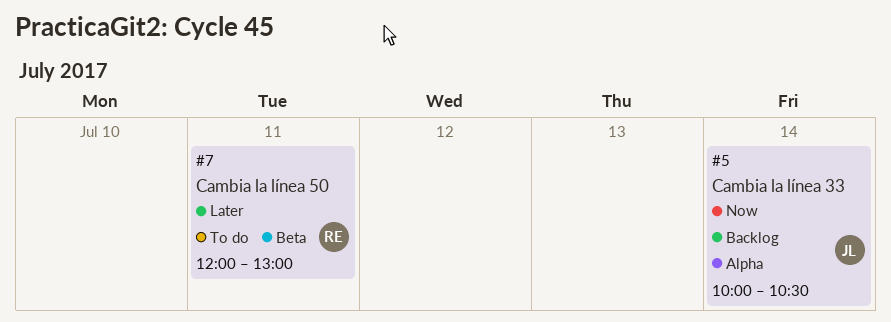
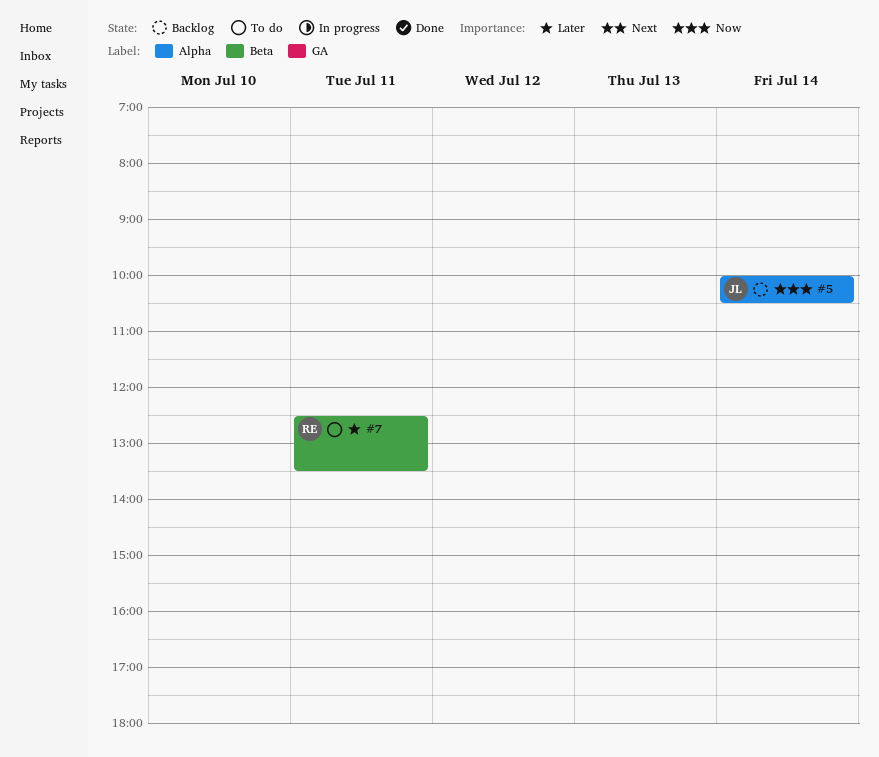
#7, begins: 12:00 -> 12:30
#7, ends: 13:00 -> 13:30

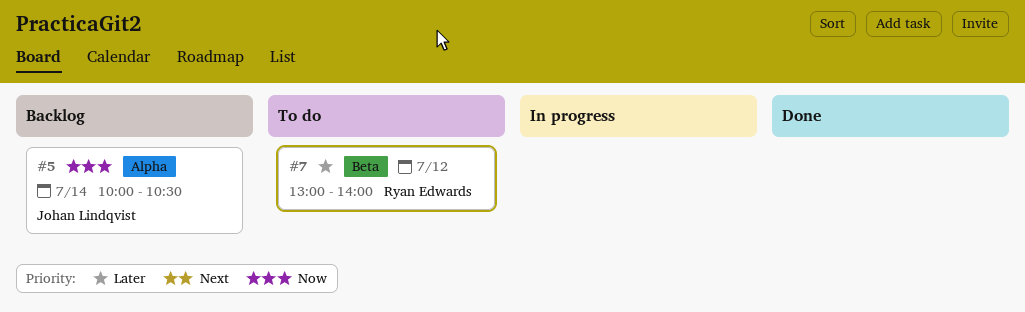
#7, day: Jul 11 -> Jul 12
#7, begins: 12:30 -> 13:00
#7, ends: 13:30 -> 14:00

